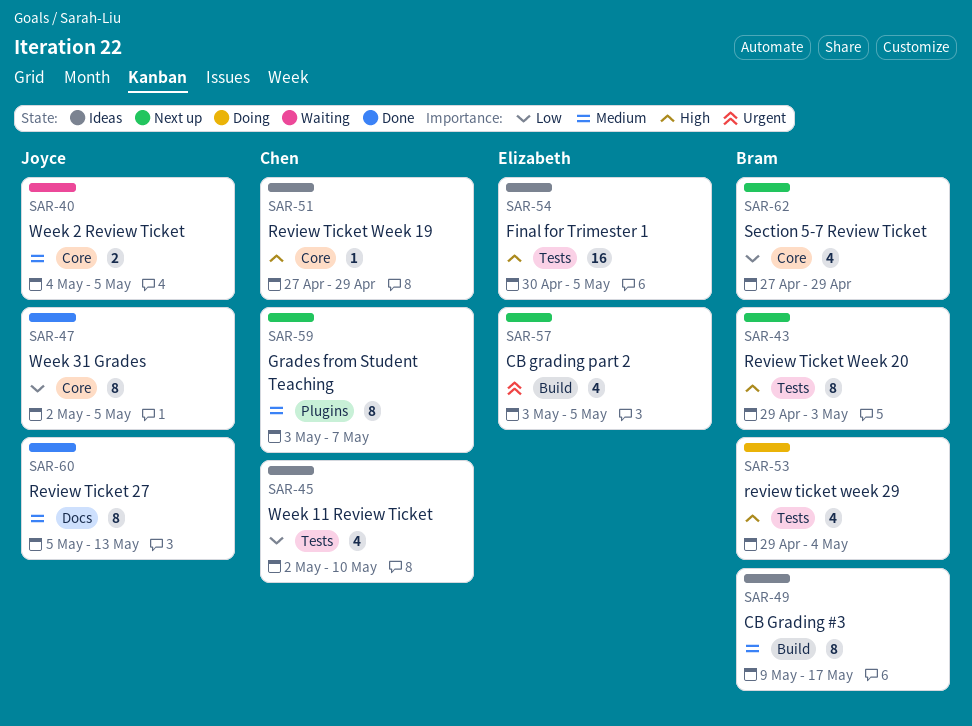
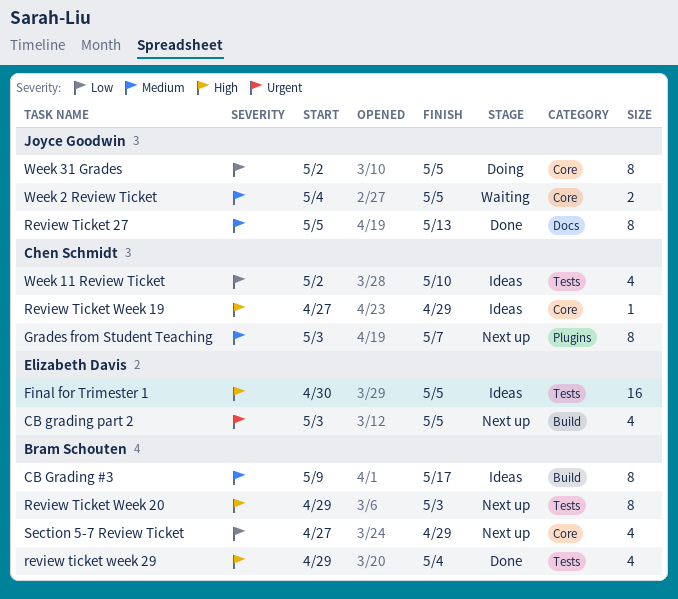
review ticket week 29, status: Doing -> Done
Week 31 Grades, status: Done -> Doing

